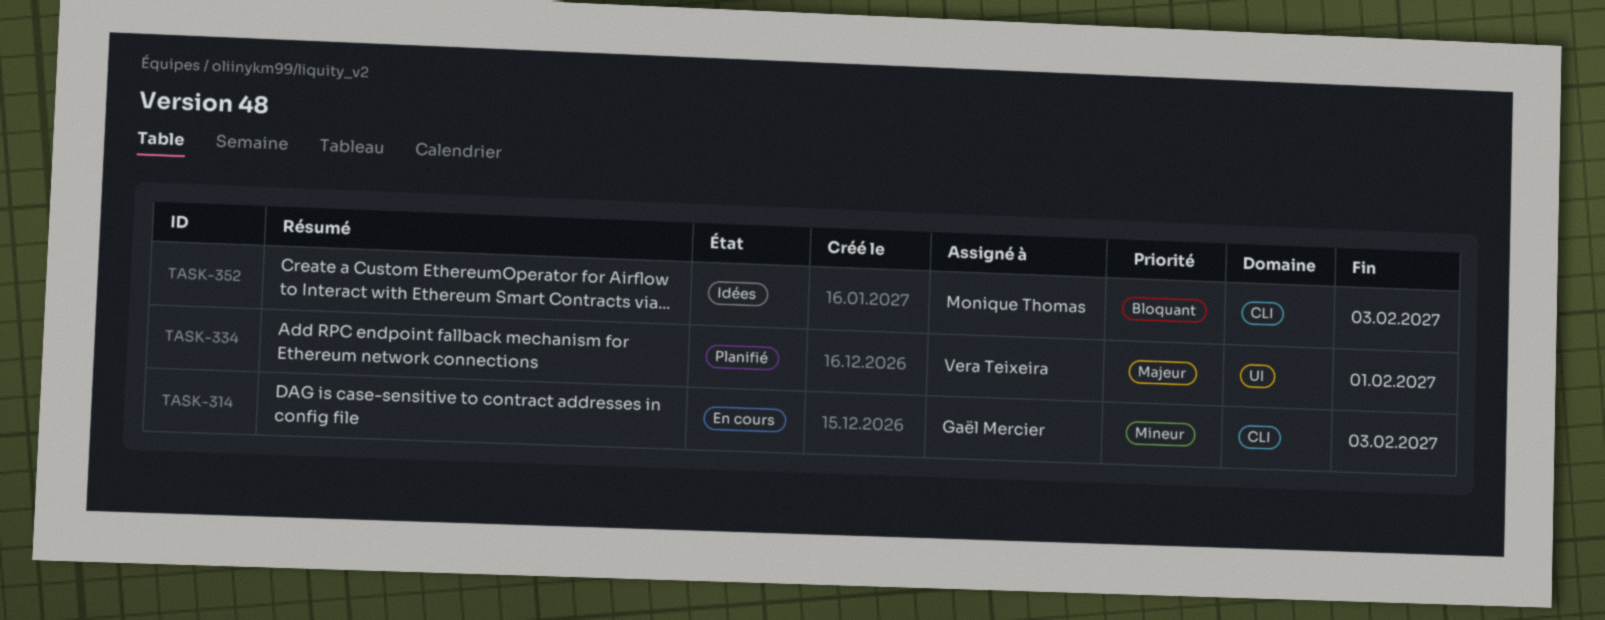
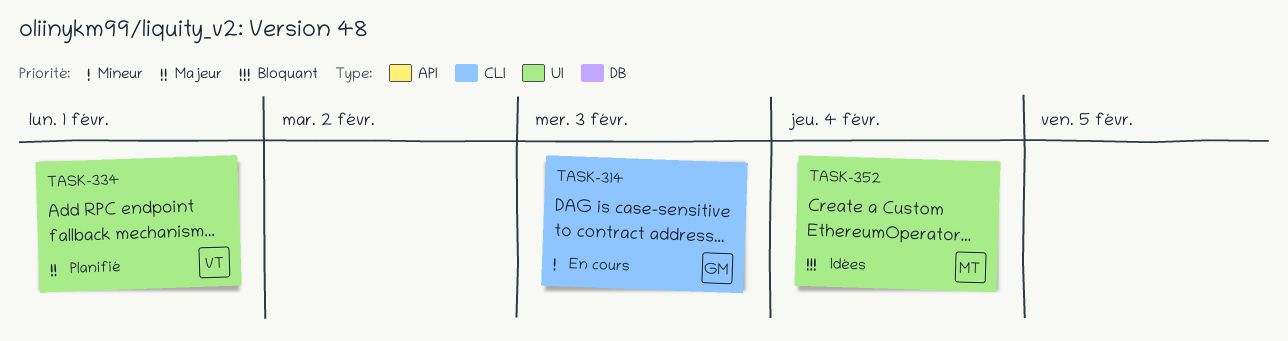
TASK-352, label: CLI -> UI
TASK-352, due: Feb 3 -> Feb 4

